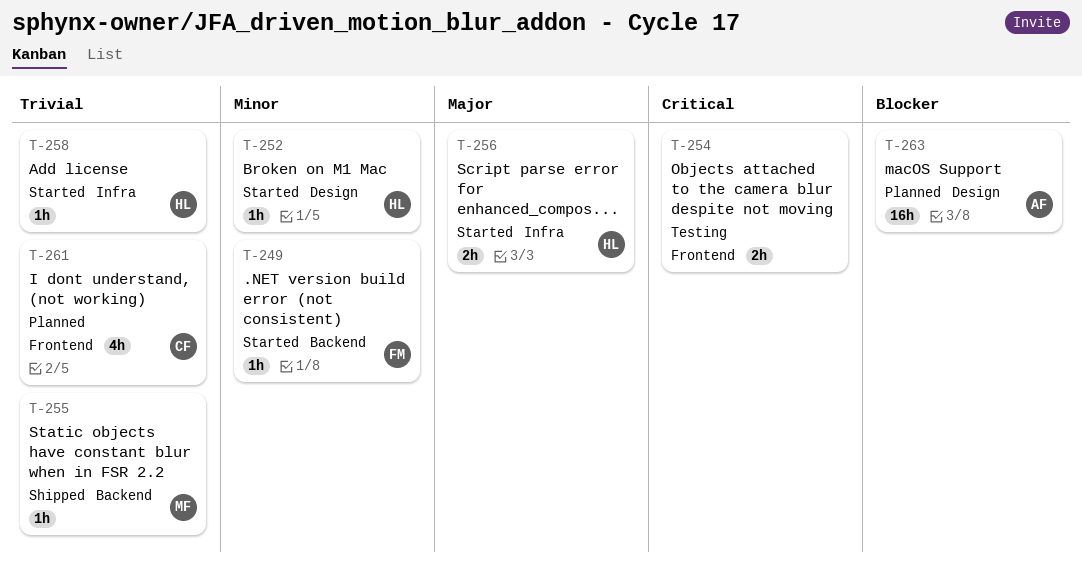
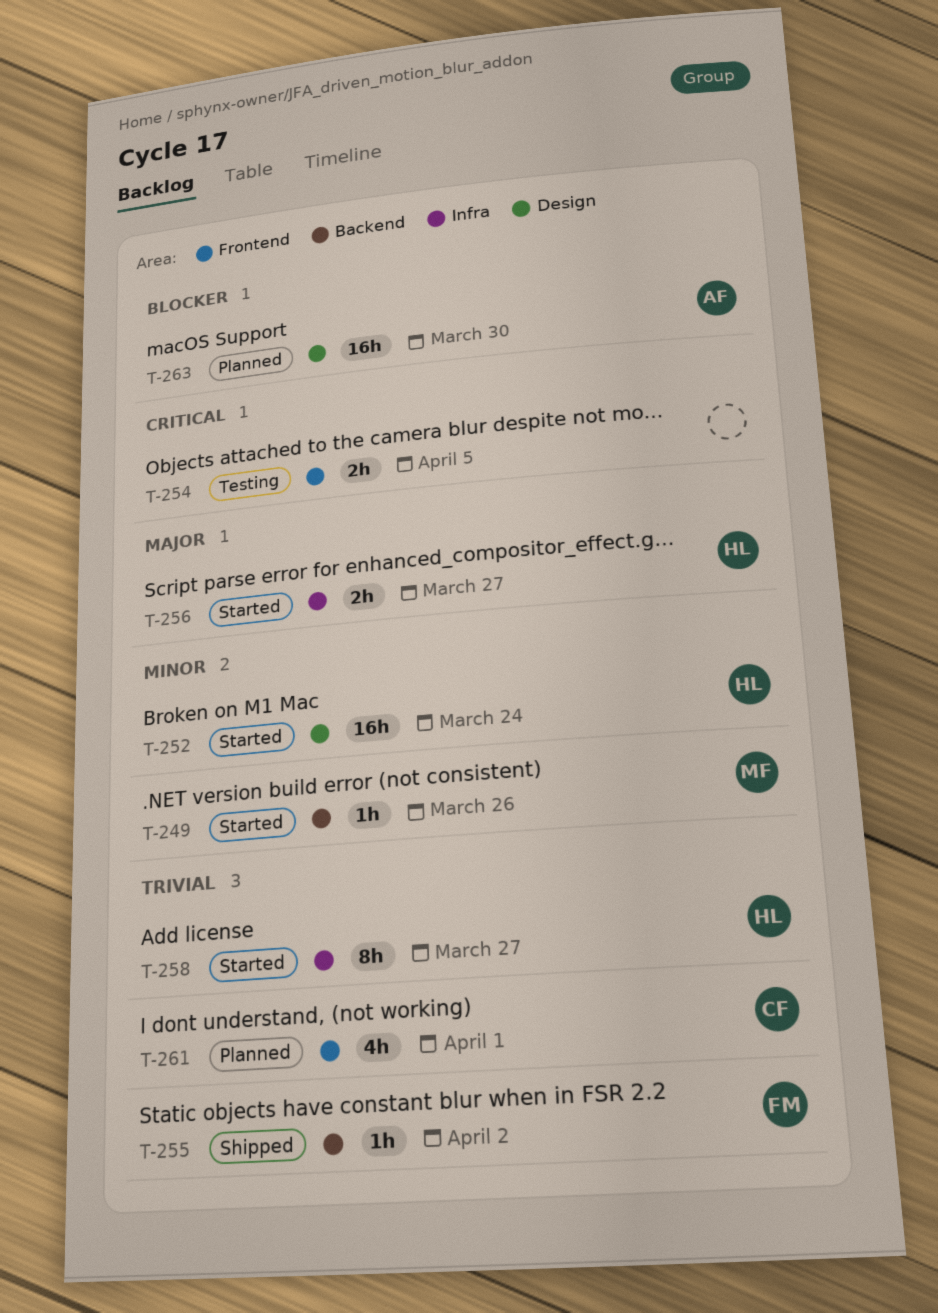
T-249, owner: FM -> MF
T-252, estimate: 1h -> 16h
T-255, owner: MF -> FM
T-258, estimate: 1h -> 8h

